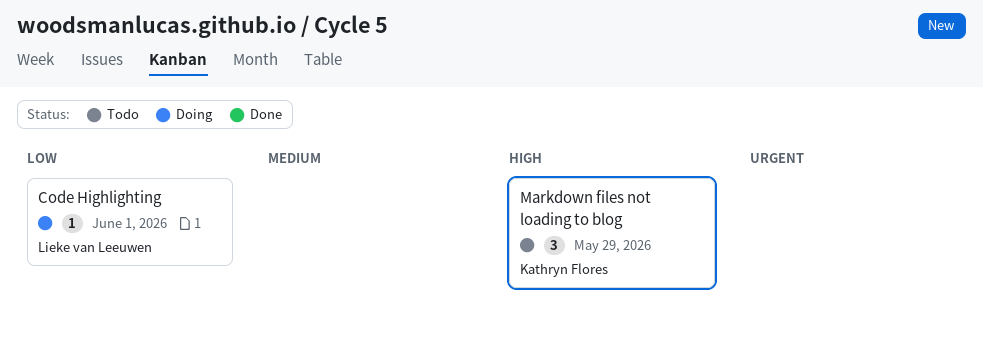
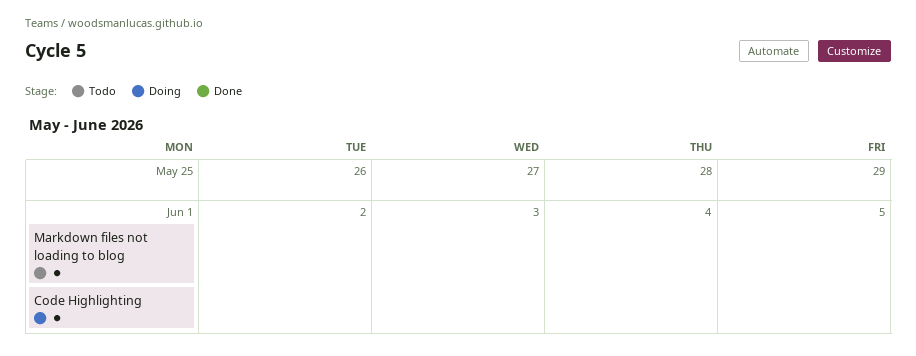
Markdown files not loading to blog, estimate: 3 -> 1
Markdown files not loading to blog, due: May 29 -> Jun 1

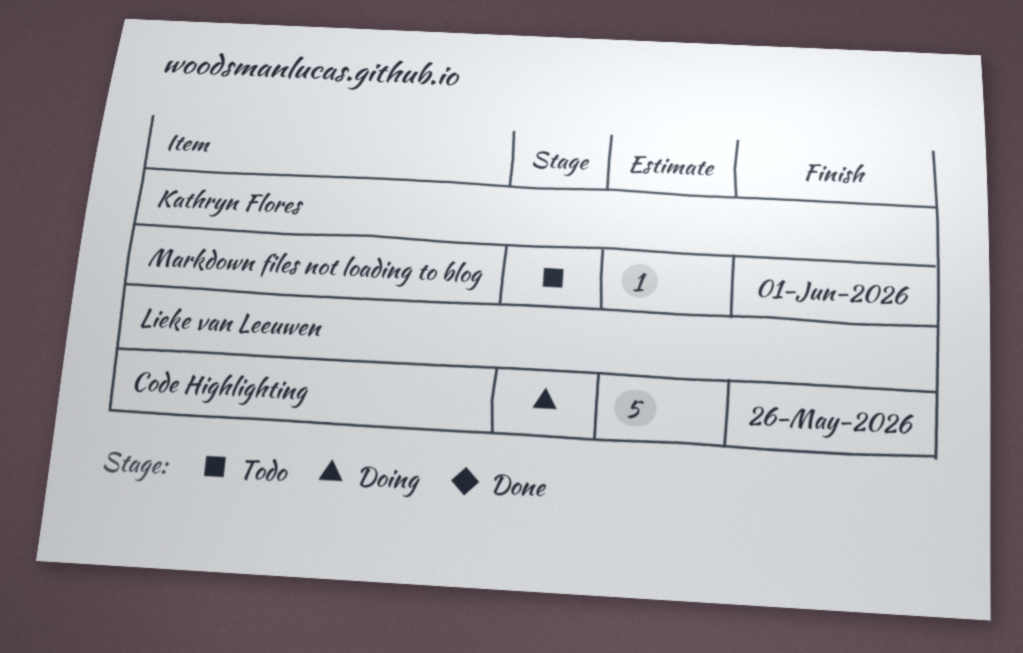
Code Highlighting, estimate: 1 -> 5
Code Highlighting, due: Jun 1 -> May 26

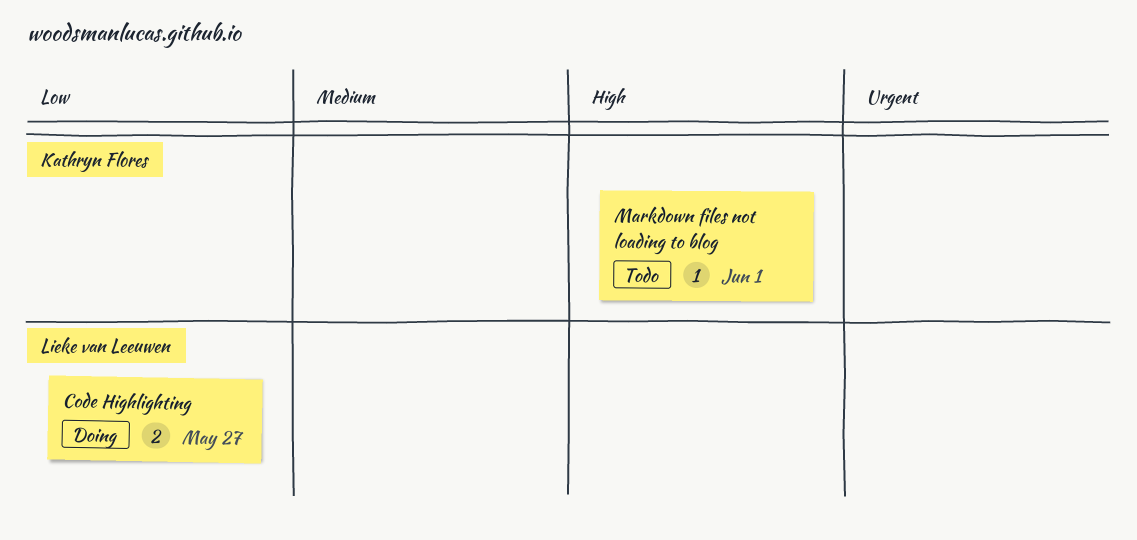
Code Highlighting, estimate: 5 -> 2
Code Highlighting, due: May 26 -> May 27

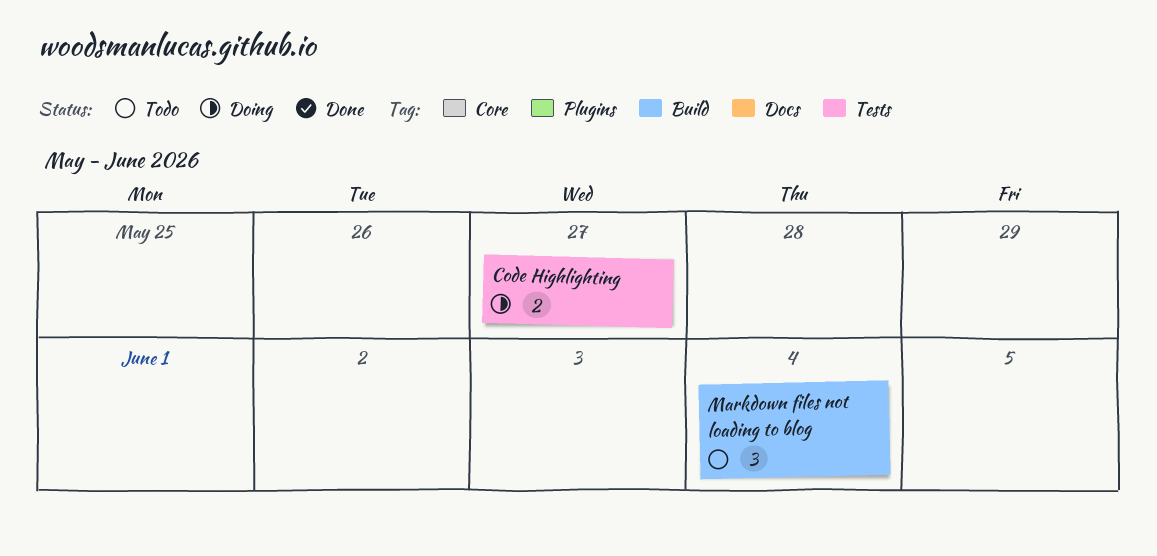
Markdown files not loading to blog, estimate: 1 -> 3
Markdown files not loading to blog, due: Jun 1 -> Jun 4

